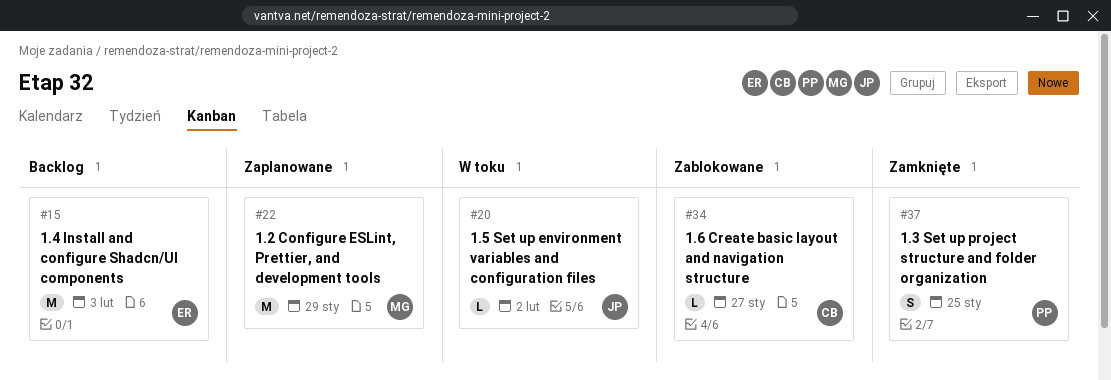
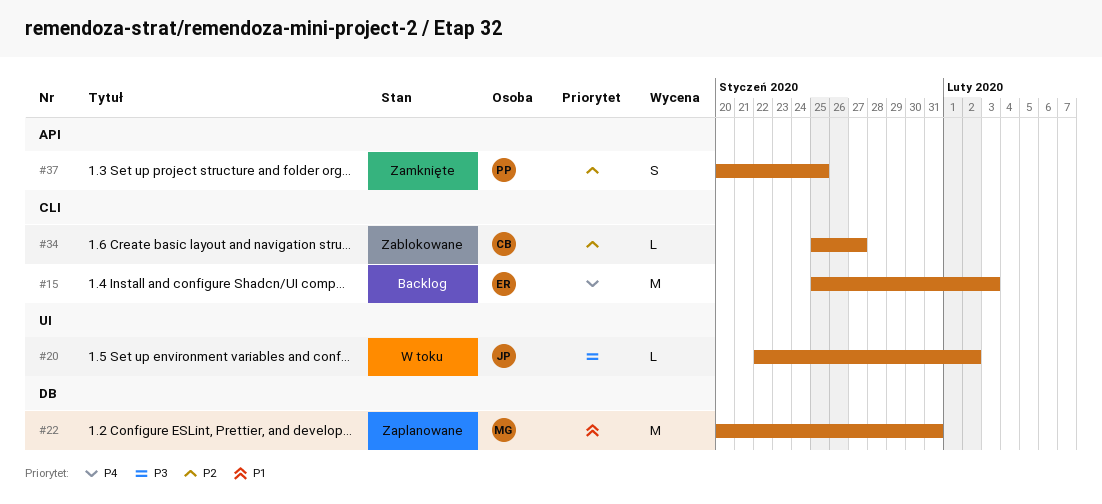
#22, due: Jan 29 -> Jan 31

